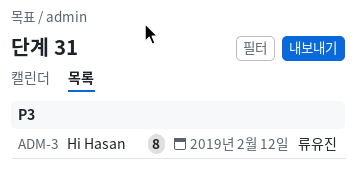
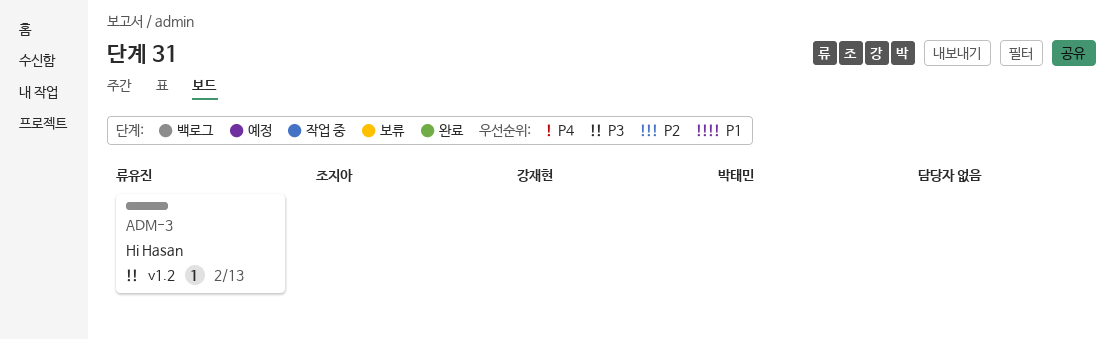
ADM-3, estimate: 8 -> 1
ADM-3, due: Feb 12 -> Feb 13

